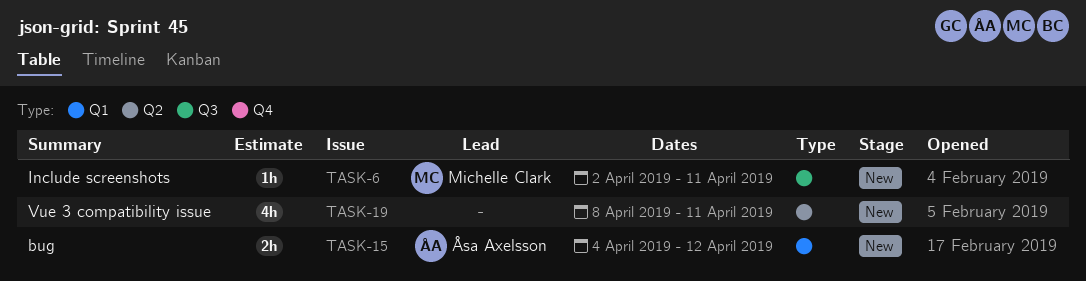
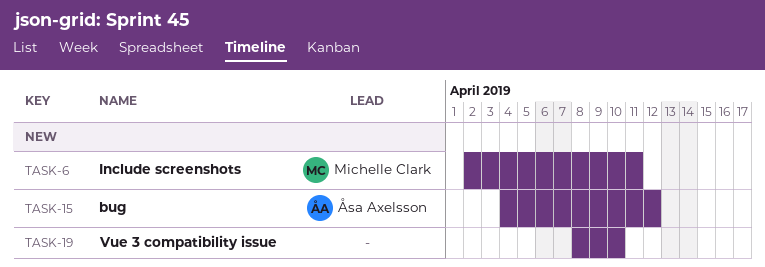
TASK-19, due: Apr 11 -> Apr 10

